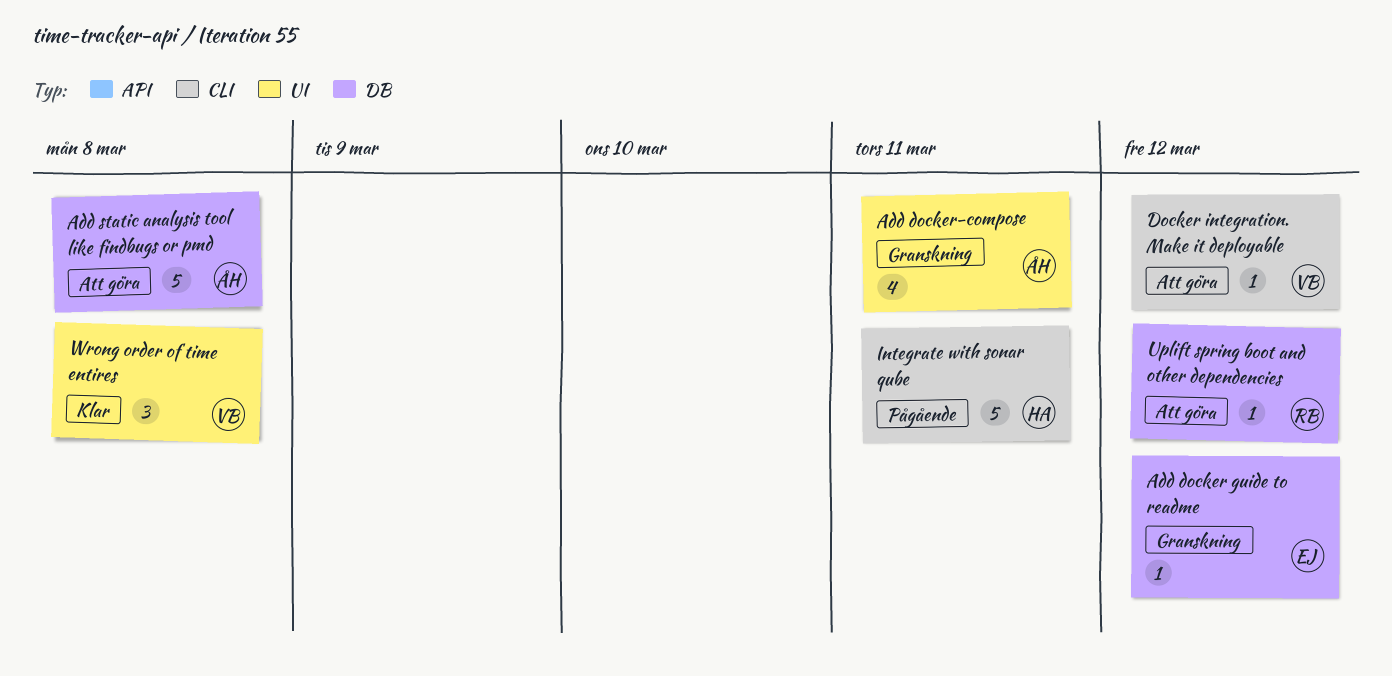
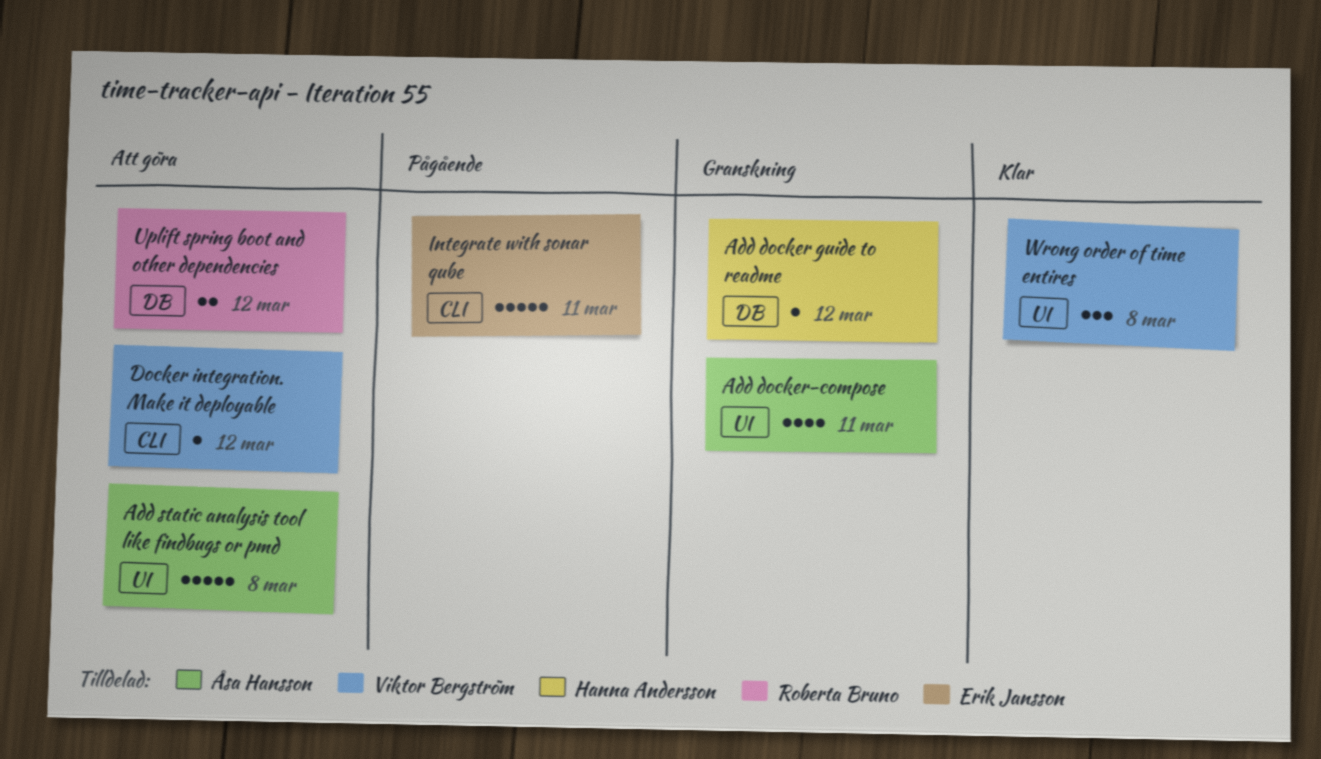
Add docker guide to readme, owner: Erik Jansson -> Hanna Andersson
Add static analysis tool like findbugs or pmd, label: DB -> UI
Integrate with sonar qube, owner: Hanna Andersson -> Erik Jansson
Uplift spring boot and other dependencies, estimate: 1 -> 2

